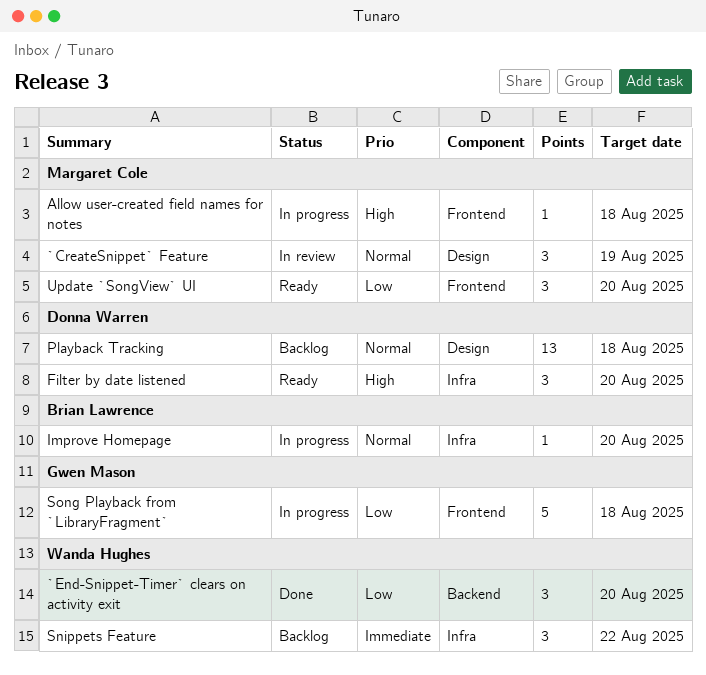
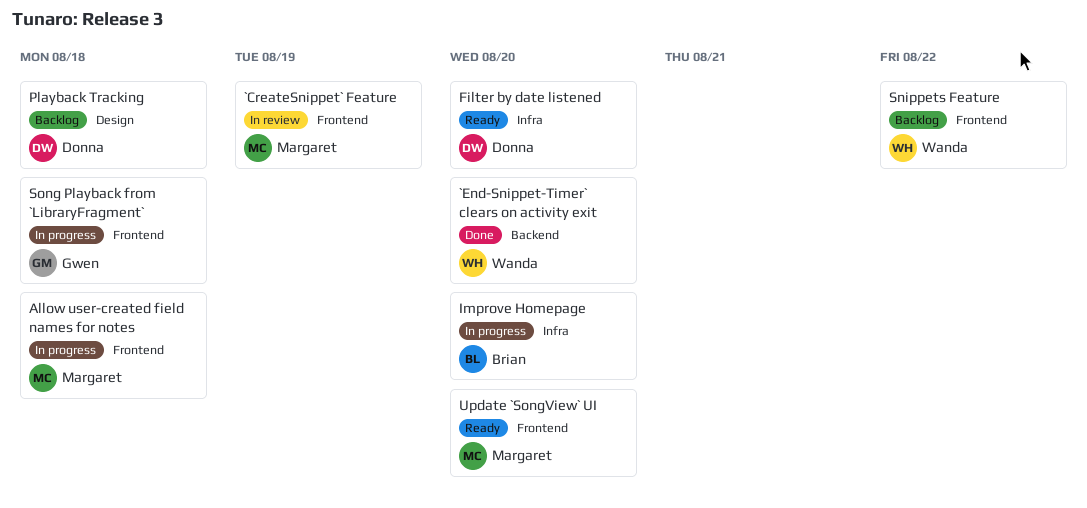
`CreateSnippet` Feature, label: Design -> Frontend
Snippets Feature, label: Infra -> Frontend

